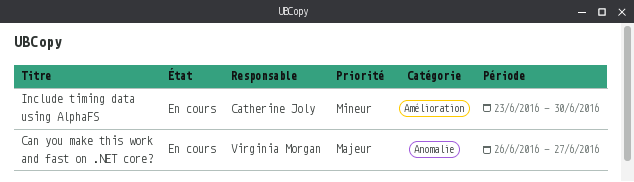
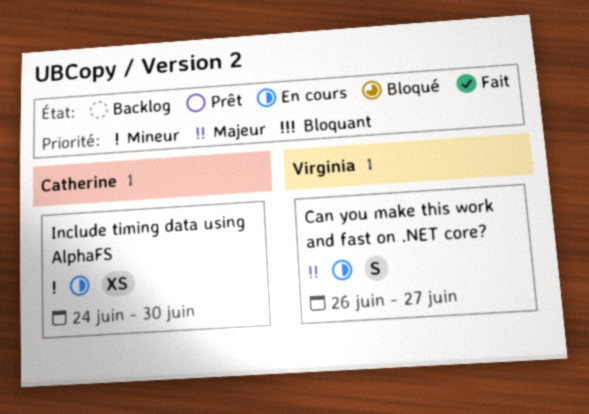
Include timing data using AlphaFS, start: Jun 23 -> Jun 24

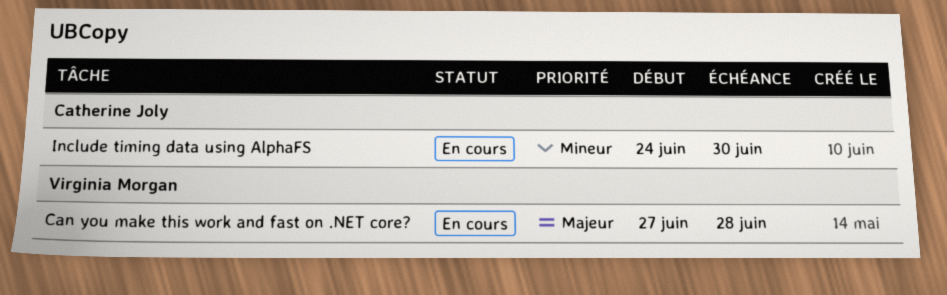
Can you make this work and fast on .NET core?, start: Jun 26 -> Jun 27
Can you make this work and fast on .NET core?, due: Jun 27 -> Jun 28

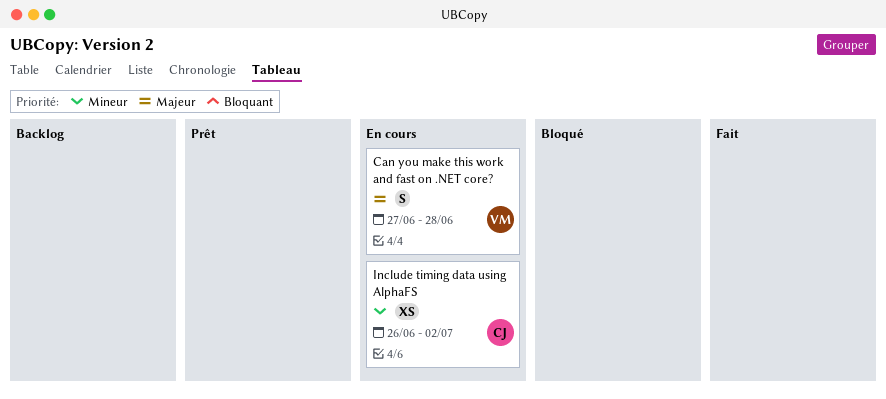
Include timing data using AlphaFS, start: Jun 24 -> Jun 26
Include timing data using AlphaFS, due: Jun 30 -> Jul 2

